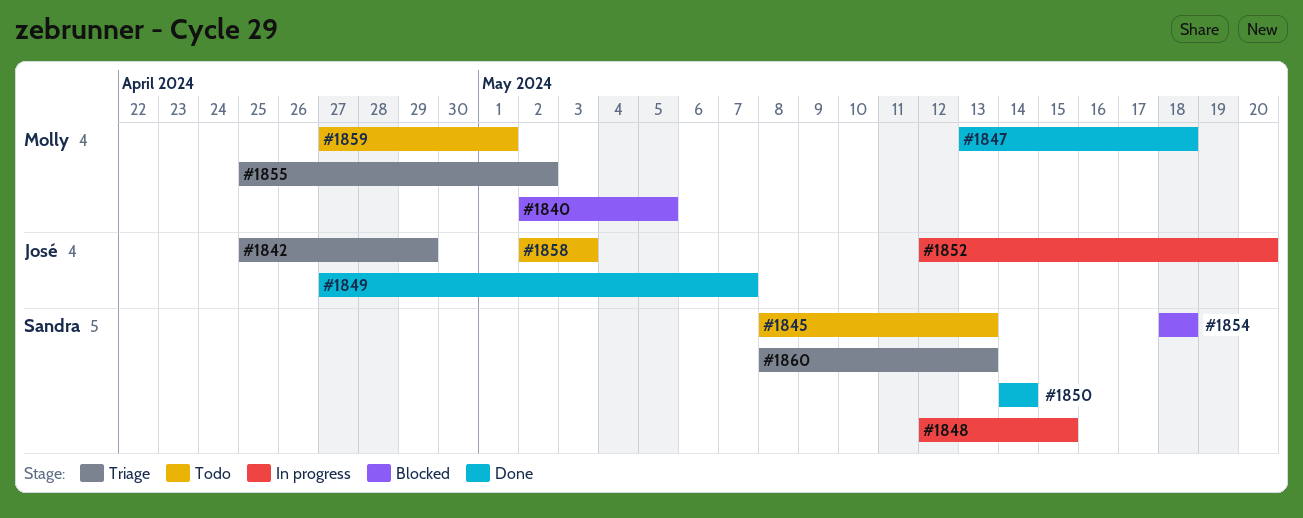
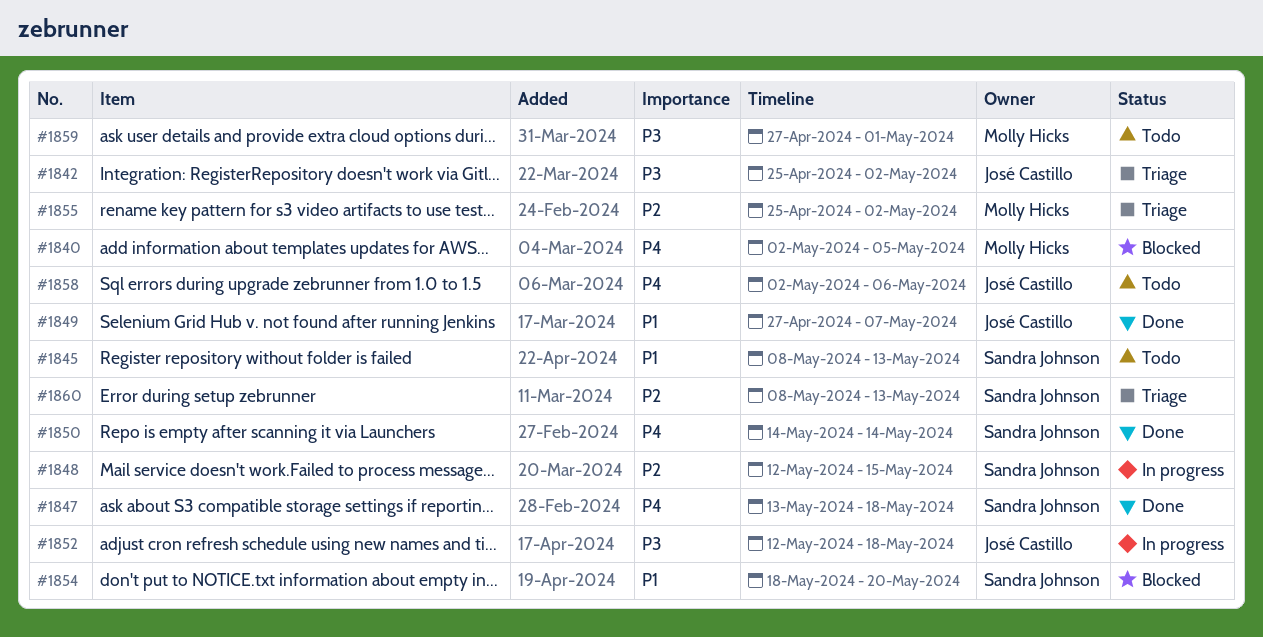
#1842, due: Apr 29 -> May 2
#1847, owner: Molly Hicks -> Sandra Johnson
#1852, due: May 20 -> May 18
#1854, due: May 18 -> May 20
#1858, due: May 3 -> May 6

